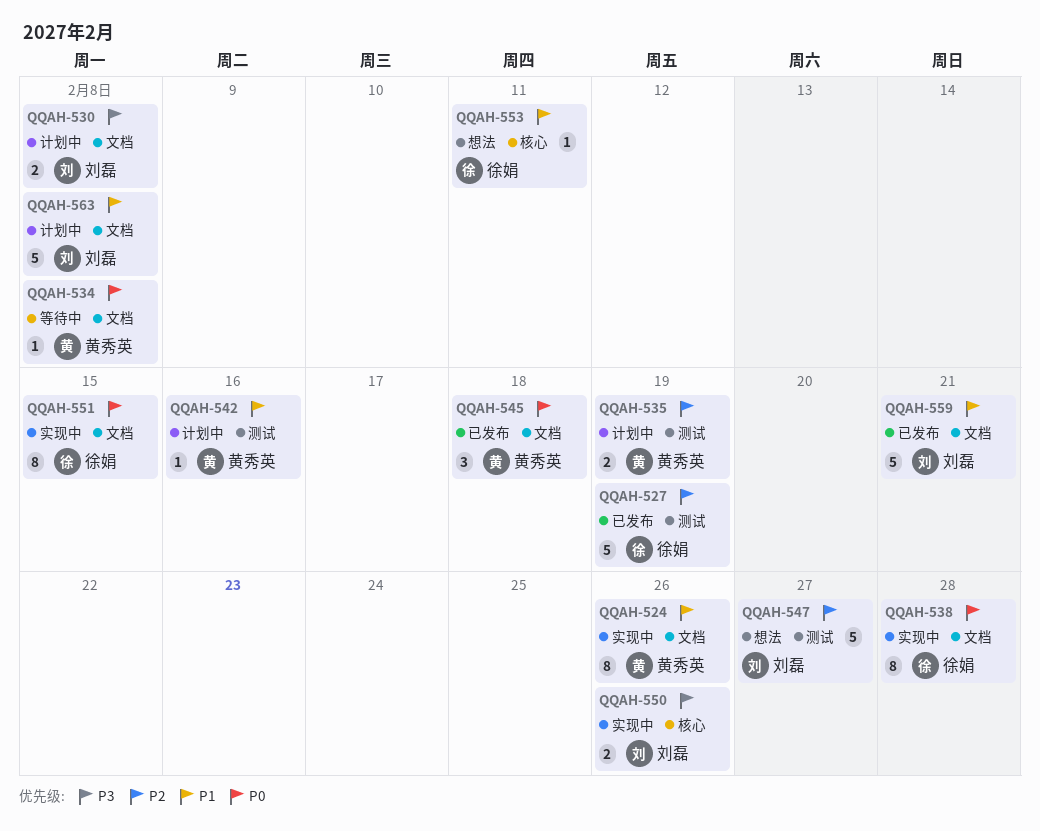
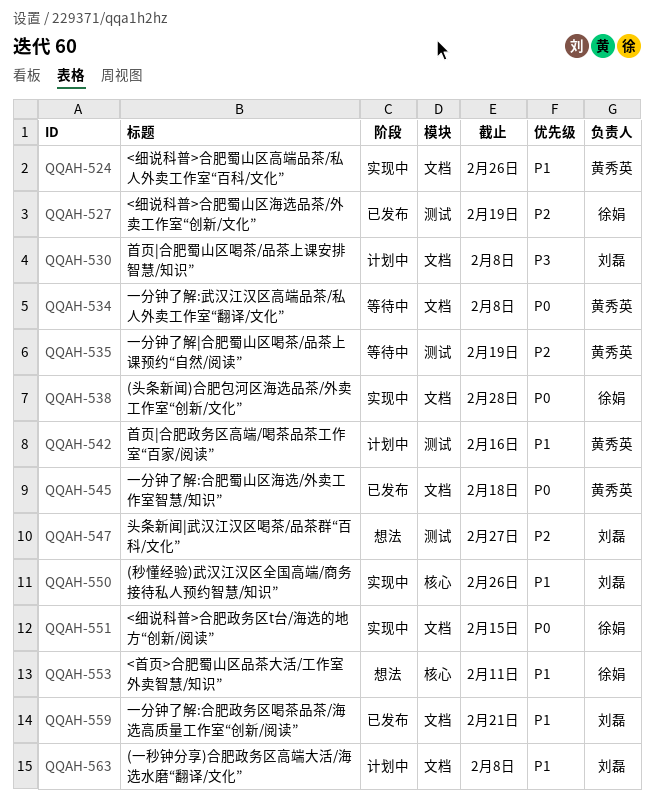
QQAH-535, status: 计划中 -> 等待中
QQAH-550, priority: P3 -> P1

